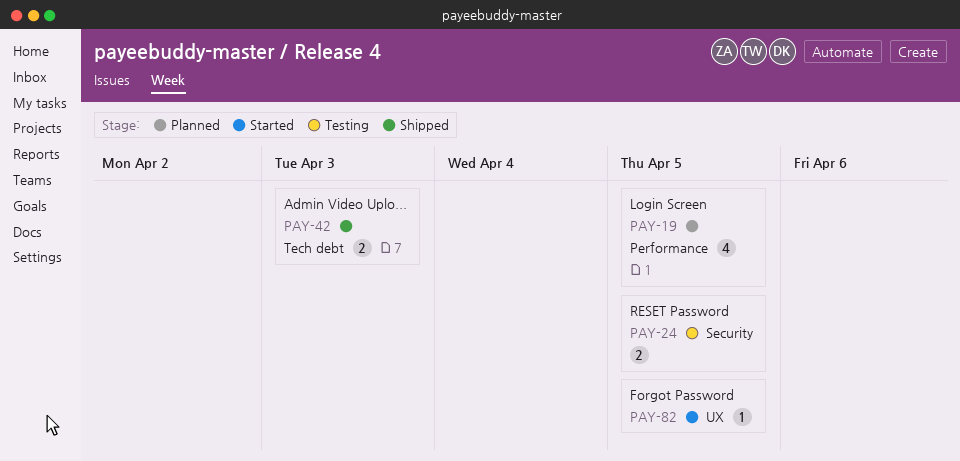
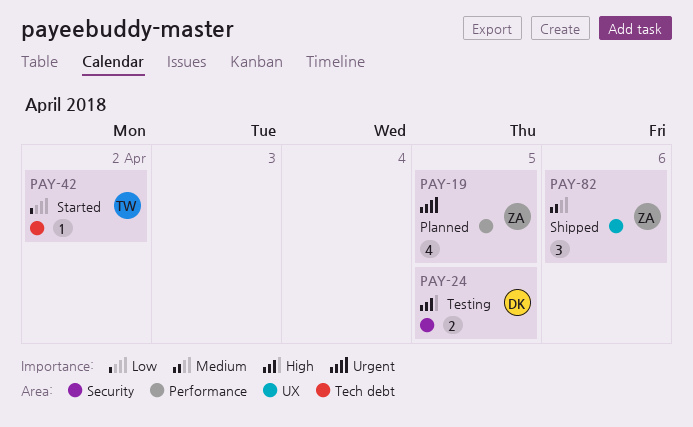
PAY-42, status: Shipped -> Started
PAY-42, estimate: 2 -> 1
PAY-42, due: Apr 3 -> Apr 2
PAY-82, status: Started -> Shipped
PAY-82, estimate: 1 -> 3
PAY-82, due: Apr 5 -> Apr 6

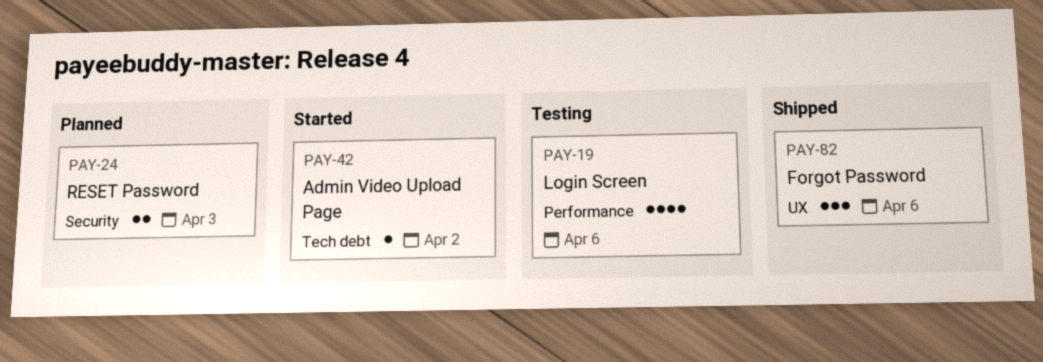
PAY-19, status: Planned -> Testing
PAY-19, due: Apr 5 -> Apr 6
PAY-24, status: Testing -> Planned
PAY-24, due: Apr 5 -> Apr 3

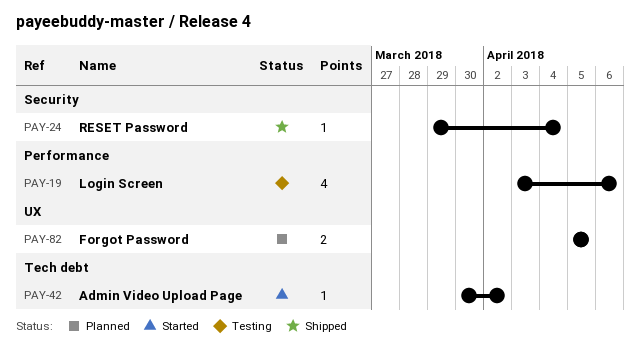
PAY-24, status: Planned -> Shipped
PAY-24, estimate: 2 -> 1
PAY-24, due: Apr 3 -> Apr 4
PAY-82, status: Shipped -> Planned
PAY-82, estimate: 3 -> 2
PAY-82, due: Apr 6 -> Apr 5

